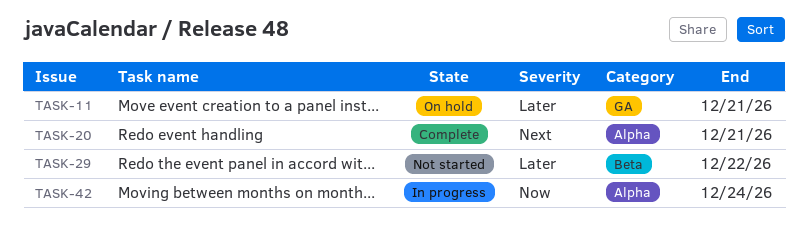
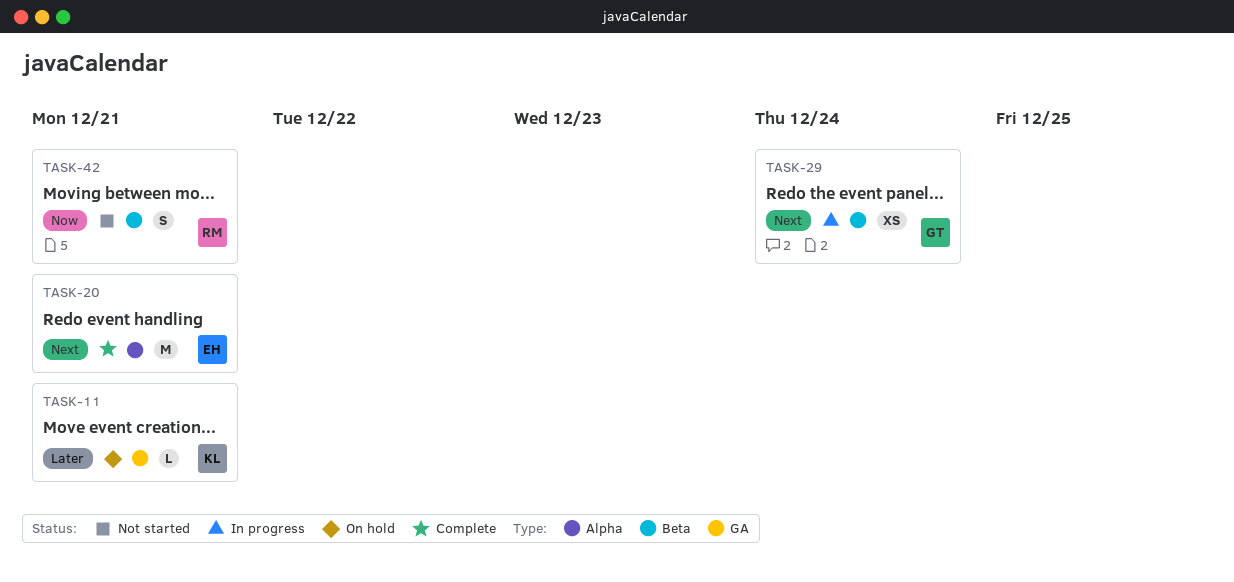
TASK-29, status: Not started -> In progress
TASK-29, priority: Later -> Next
TASK-29, due: Dec 22 -> Dec 24
TASK-42, status: In progress -> Not started
TASK-42, label: Alpha -> Beta
TASK-42, due: Dec 24 -> Dec 21

